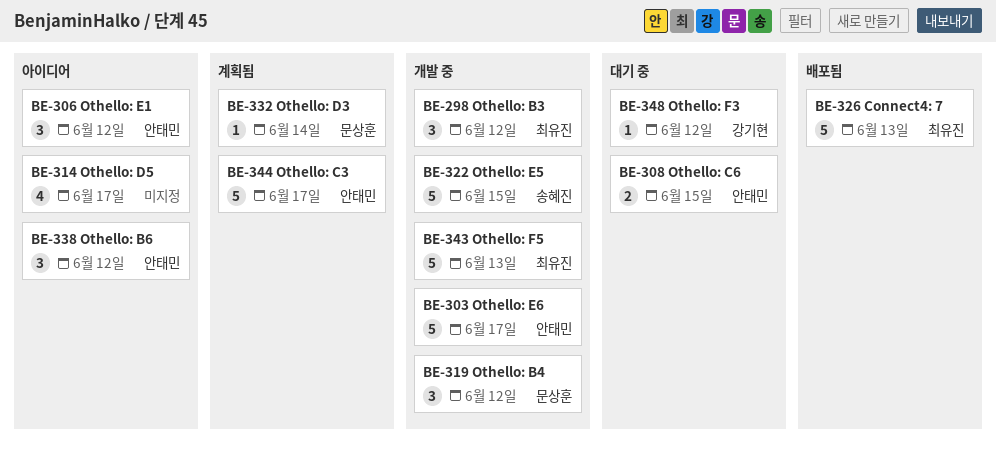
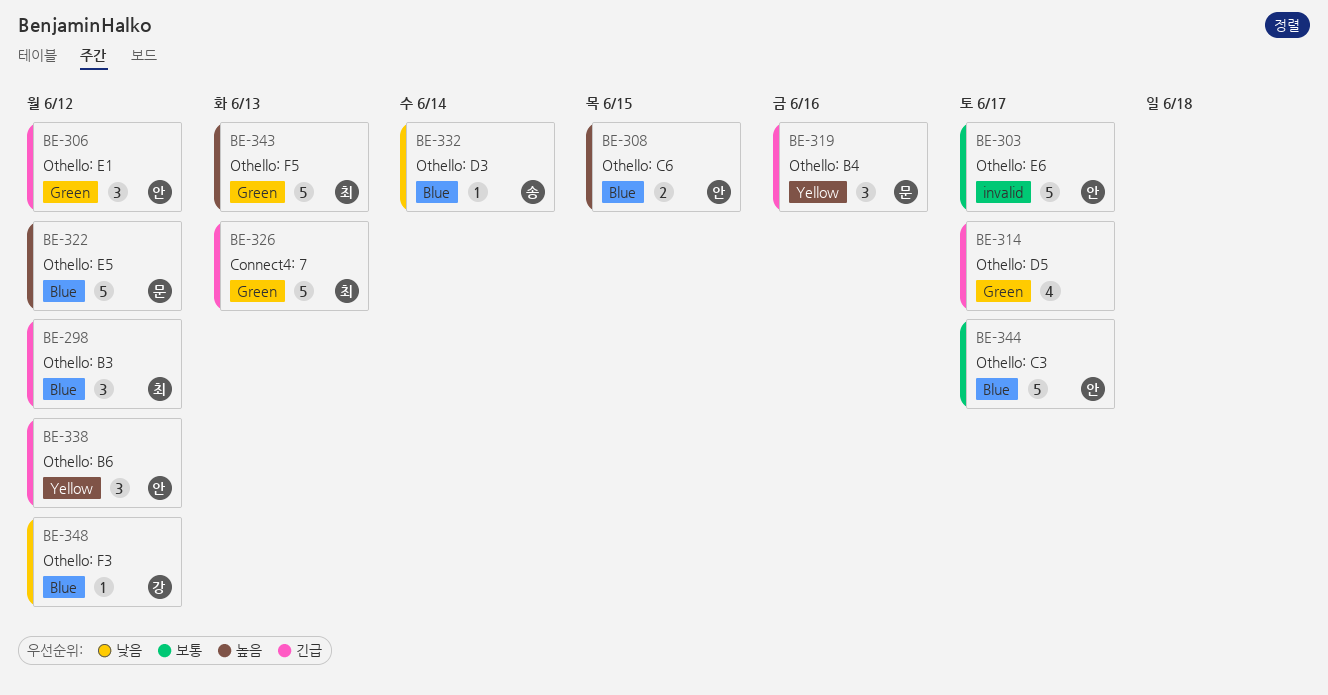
BE-319, due: Jun 12 -> Jun 16
BE-322, owner: 송혜진 -> 문상훈
BE-322, due: Jun 15 -> Jun 12
BE-332, owner: 문상훈 -> 송혜진

